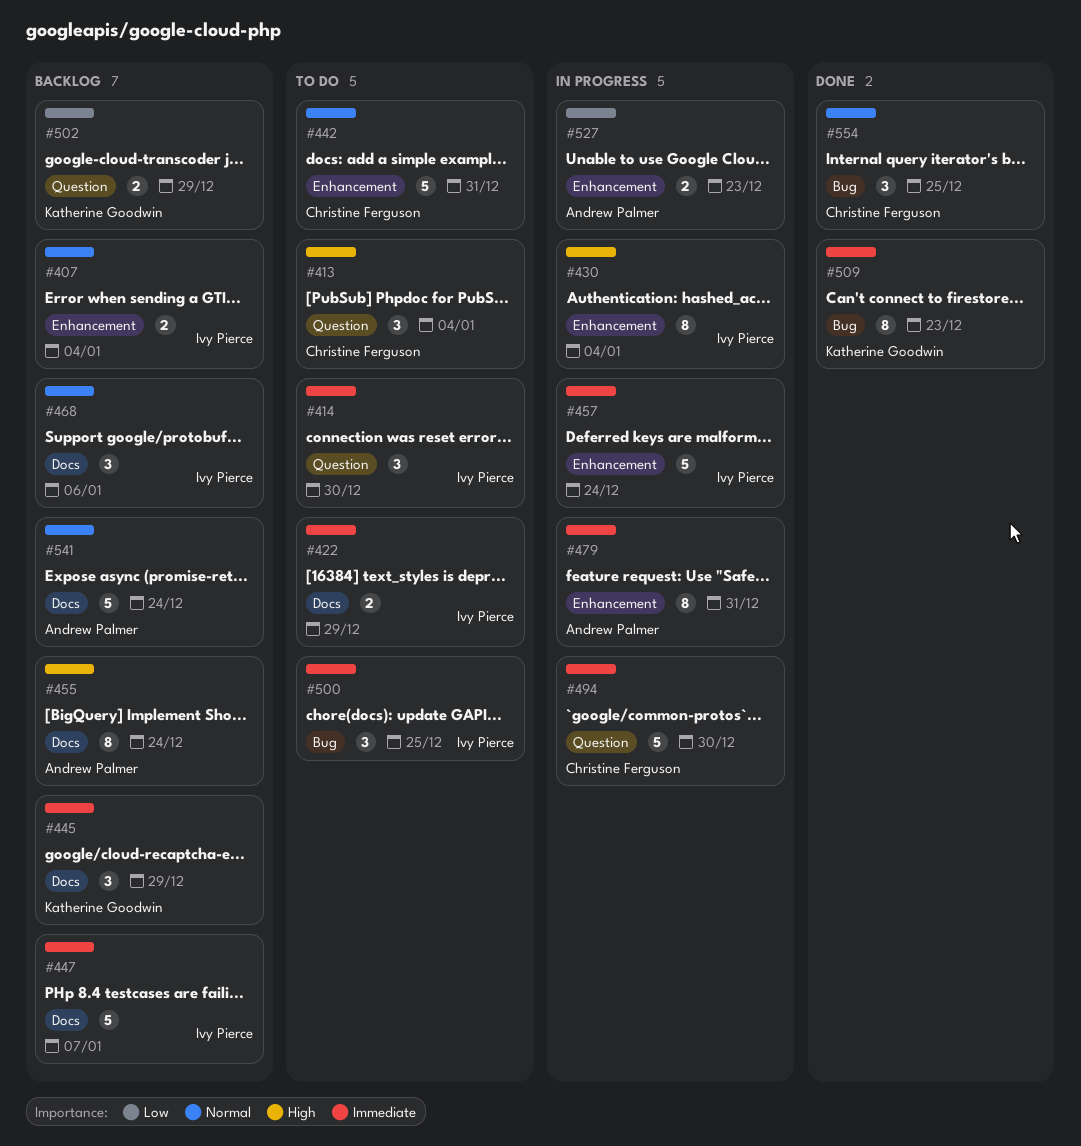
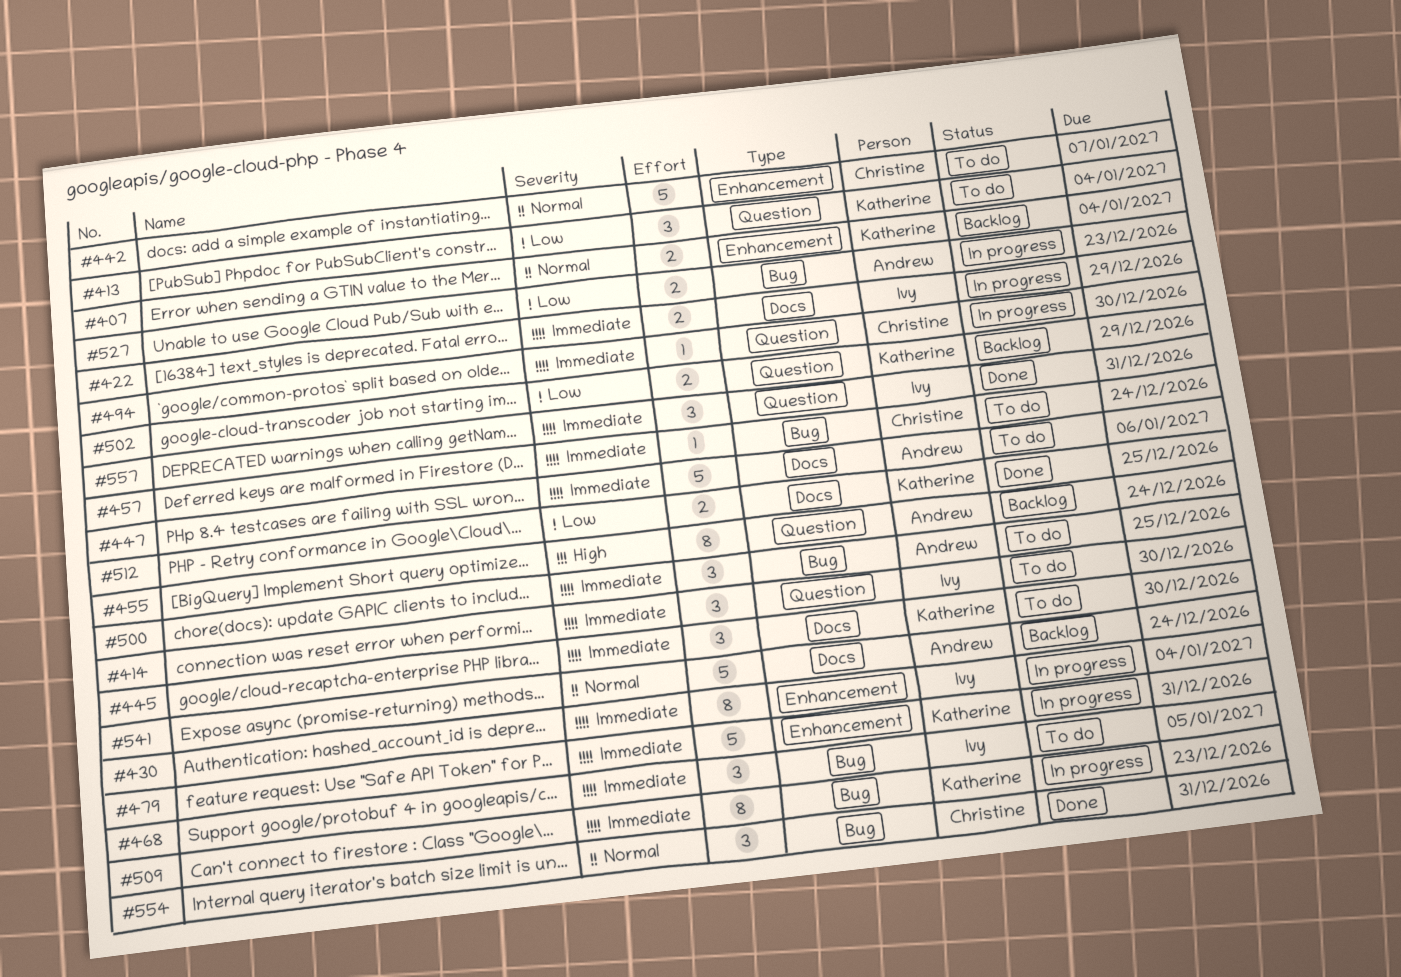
#407, owner: Ivy Pierce -> Katherine Goodwin
#413, owner: Christine Ferguson -> Katherine Goodwin
#413, priority: High -> Low
#422, status: To do -> In progress
#430, priority: High -> Immediate
#442, due: Dec 31 -> Jan 7
#445, status: Backlog -> To do
#445, due: Dec 29 -> Dec 30
#447, status: Backlog -> To do
#447, owner: Ivy Pierce -> Andrew Palmer
#447, due: Jan 7 -> Jan 6
#455, label: Docs -> Question
#457, status: In progress -> To do
#457, owner: Ivy Pierce -> Christine Ferguson
#457, label: Enhancement -> Bug
#457, estimate: 5 -> 1
#468, status: Backlog -> To do
#468, priority: Normal -> Immediate
#468, label: Docs -> Bug
#468, due: Jan 6 -> Jan 5
#479, owner: Andrew Palmer -> Katherine Goodwin
#479, estimate: 8 -> 5
#494, estimate: 5 -> 1
#500, owner: Ivy Pierce -> Andrew Palmer
#509, status: Done -> In progress
#512: none -> present
#527, label: Enhancement -> Bug
#554, due: Dec 25 -> Dec 31
#557: none -> present

